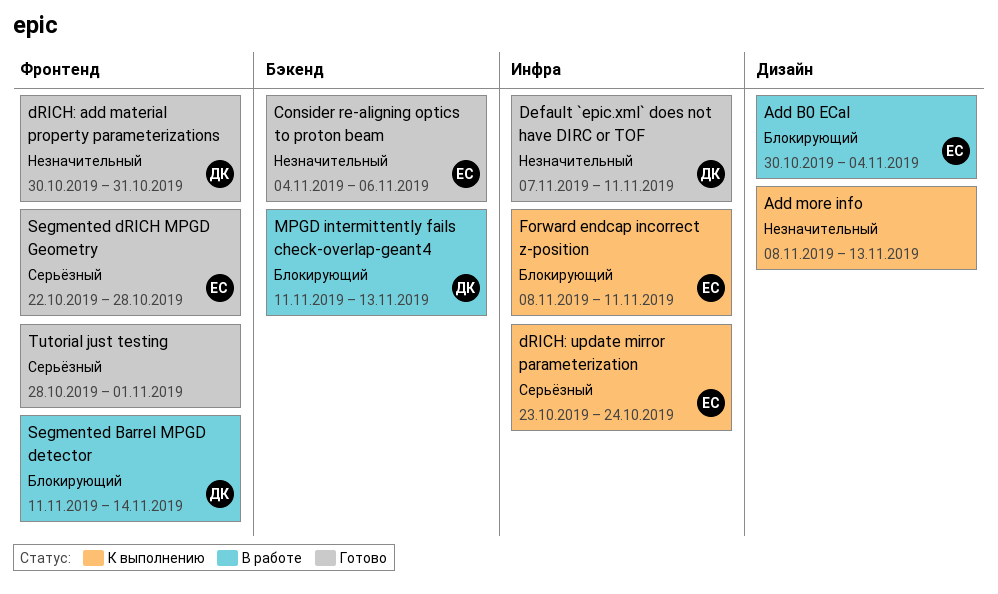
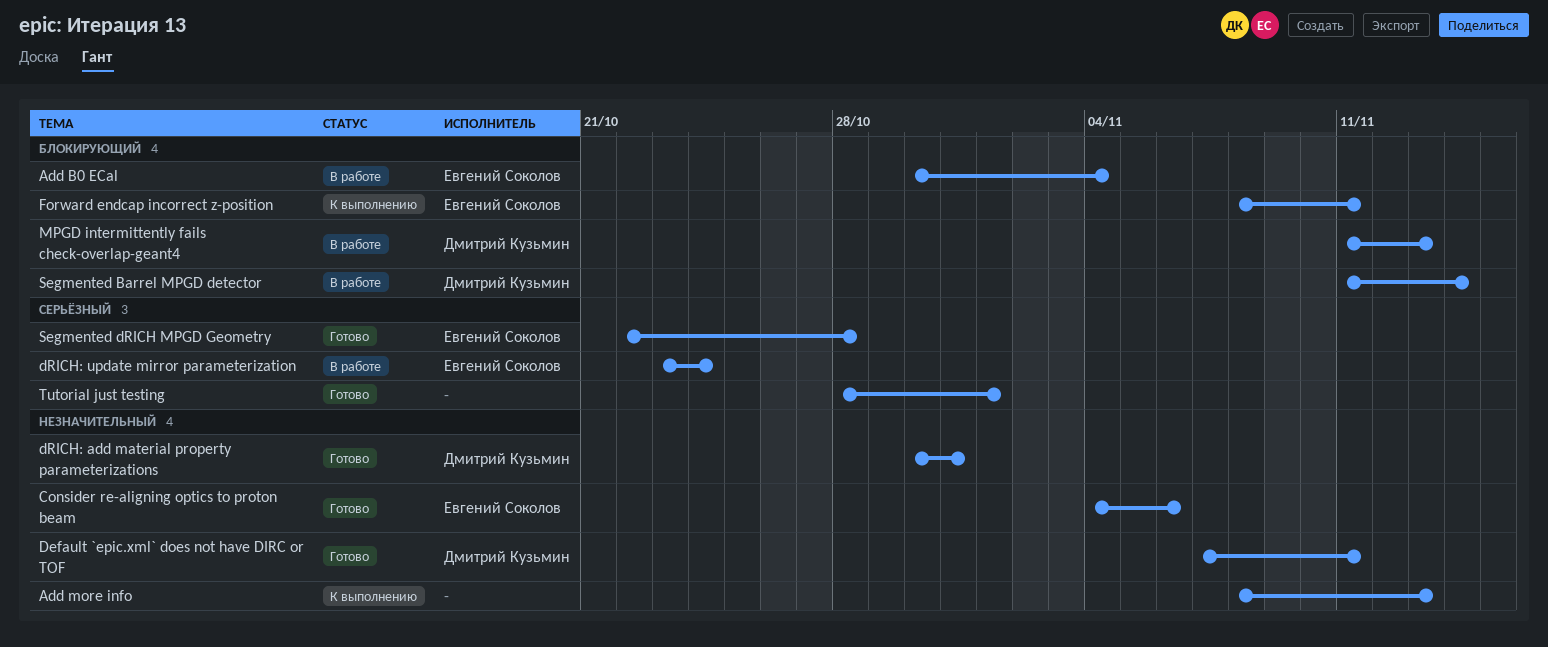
dRICH: update mirror parameterization, status: К выполнению -> В работе

